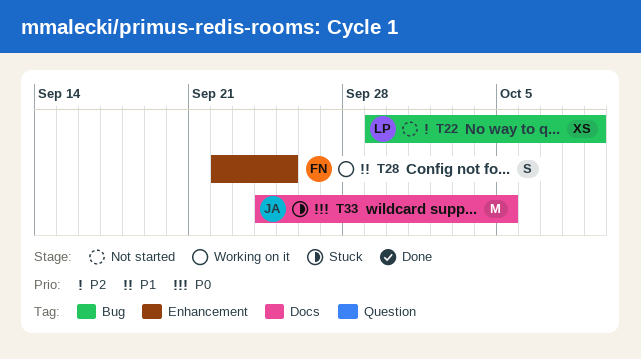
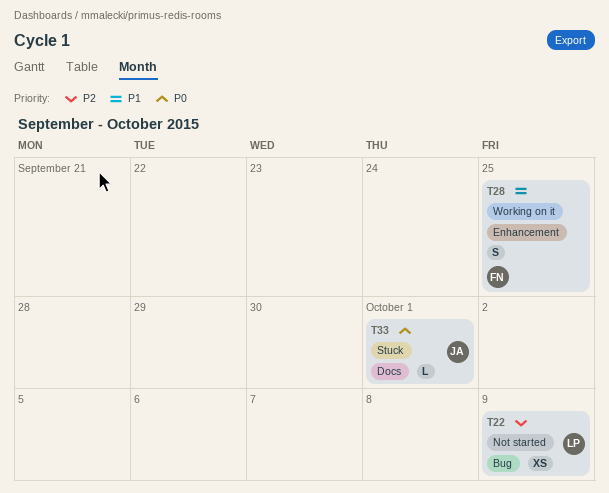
T33, estimate: M -> L
T33, due: Oct 5 -> Oct 1

